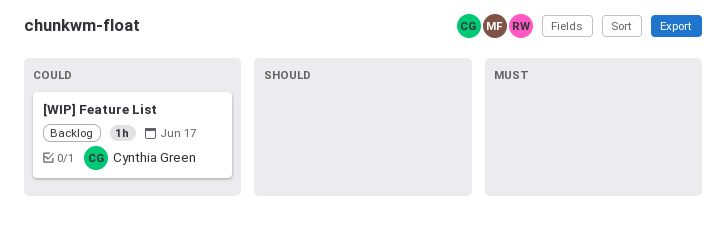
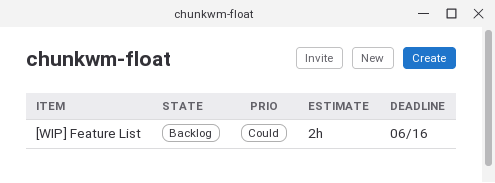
[WIP] Feature List, estimate: 1h -> 2h
[WIP] Feature List, due: Jun 17 -> Jun 16

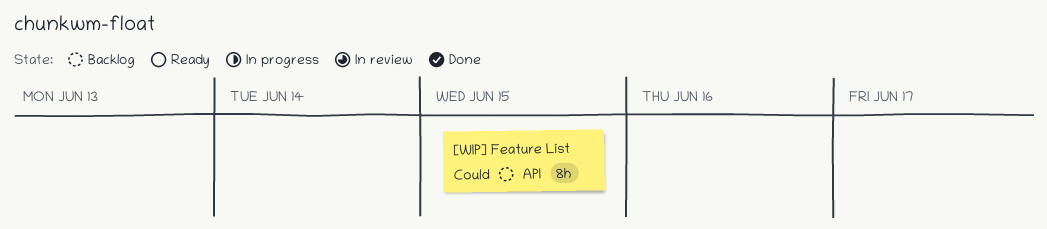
[WIP] Feature List, estimate: 2h -> 8h
[WIP] Feature List, due: Jun 16 -> Jun 15

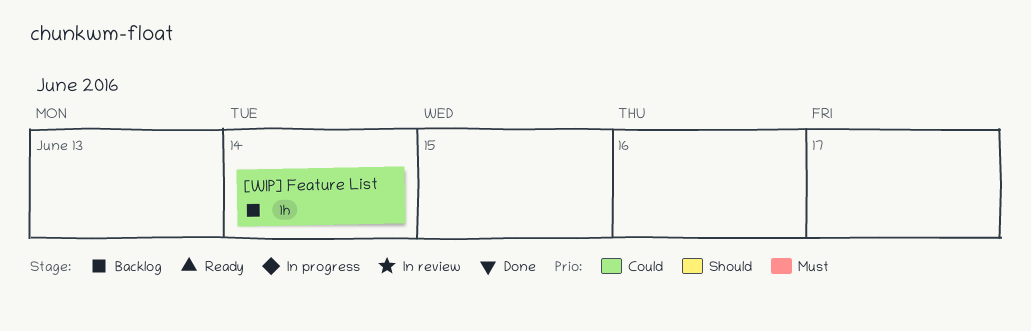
[WIP] Feature List, estimate: 8h -> 1h
[WIP] Feature List, due: Jun 15 -> Jun 14

